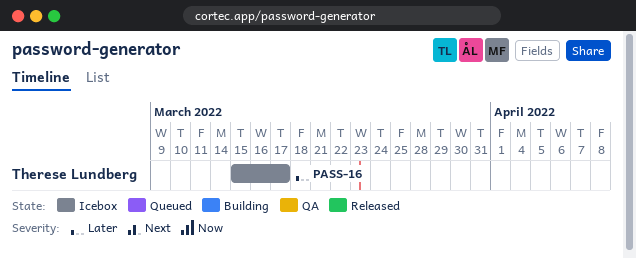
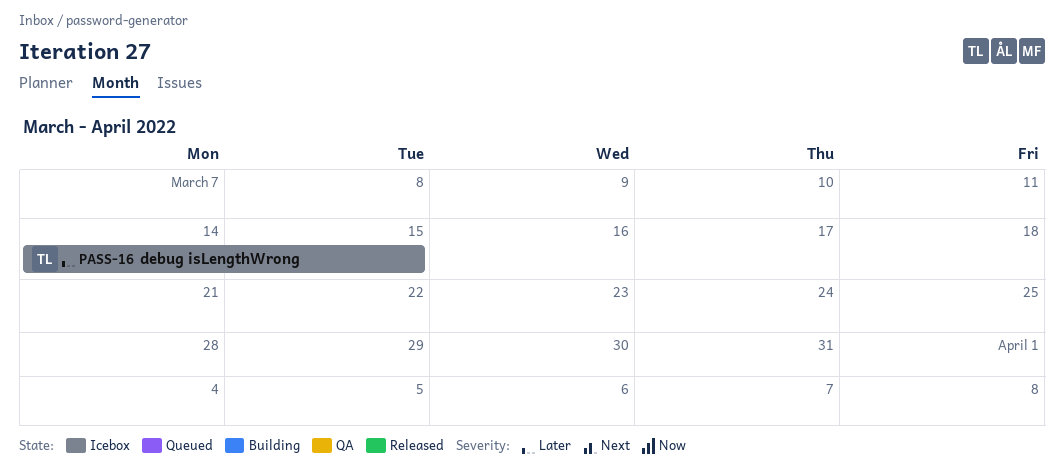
PASS-16, start: Mar 15 -> Mar 14
PASS-16, due: Mar 17 -> Mar 15

